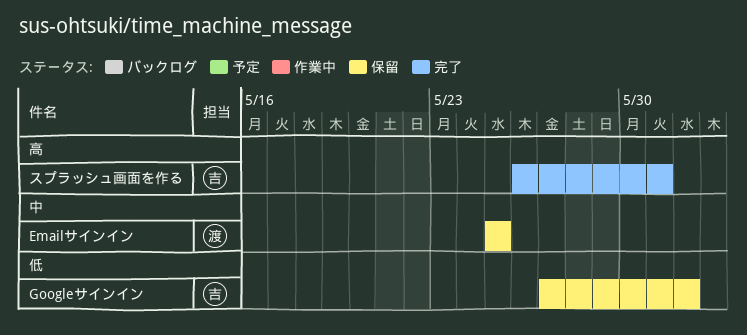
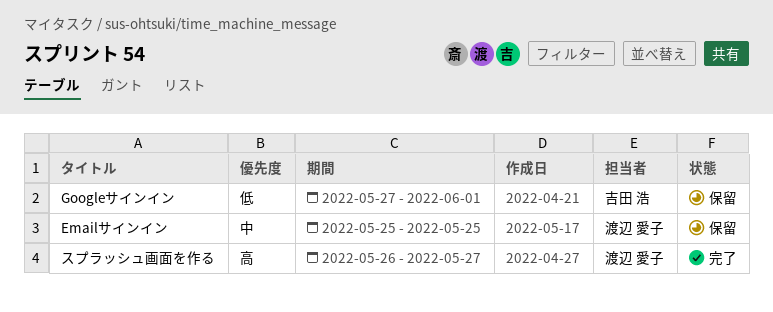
スプラッシュ画面を作る, owner: 吉田 浩 -> 渡辺 愛子
スプラッシュ画面を作る, due: May 31 -> May 27

